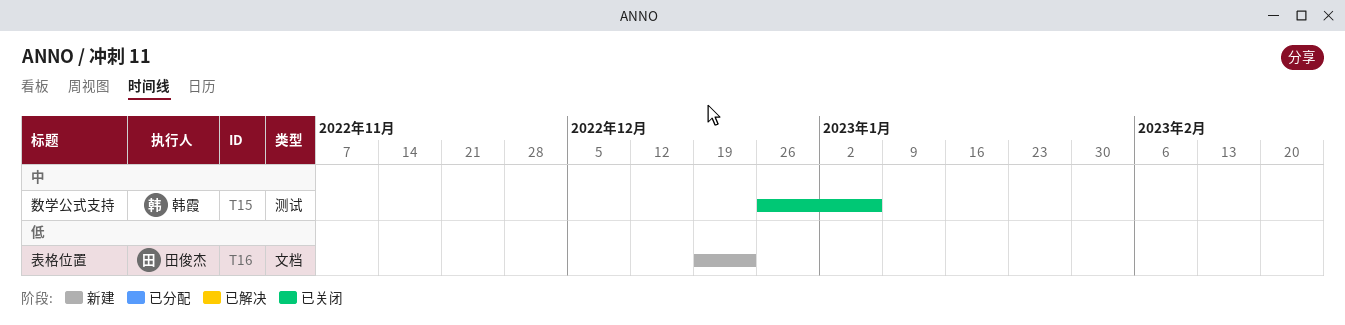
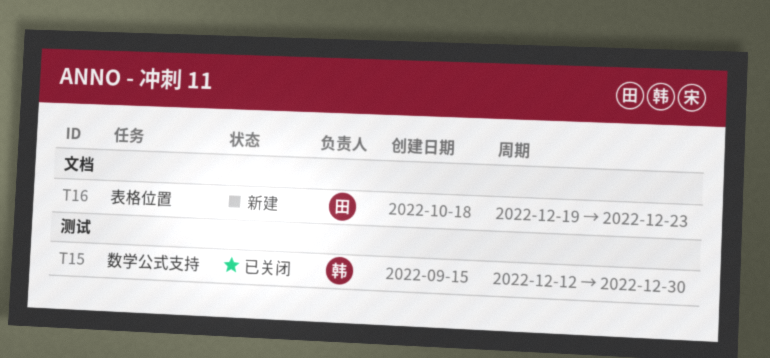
T15, start: Dec 26 -> Dec 12
T15, due: Jan 6 -> Dec 30

